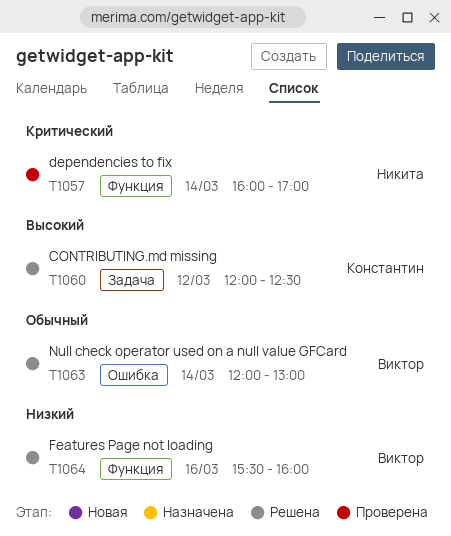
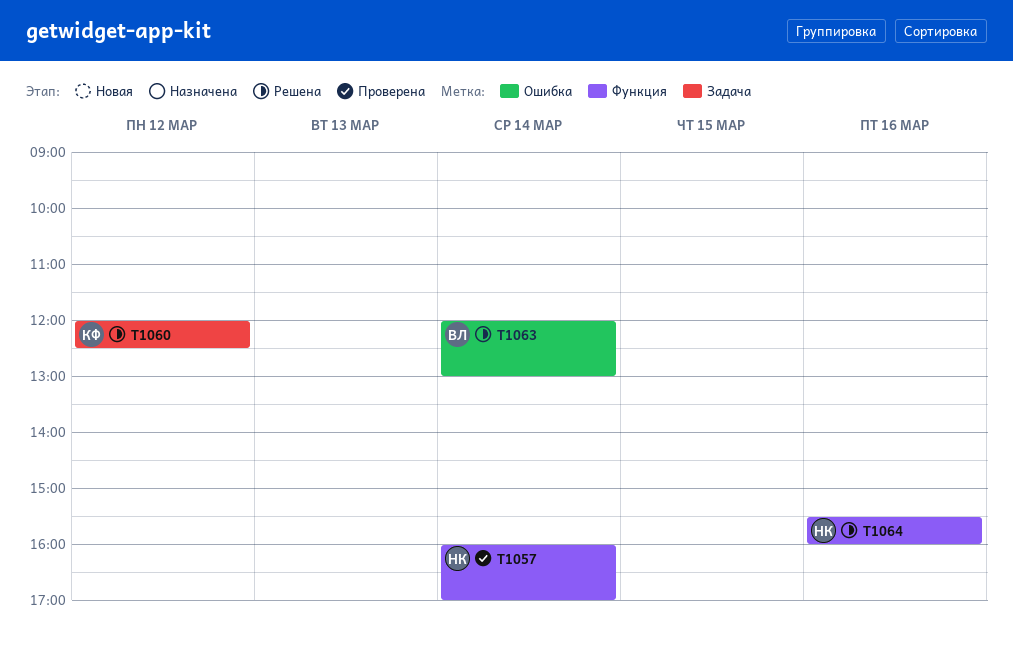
T1064, owner: Виктор -> Никита

